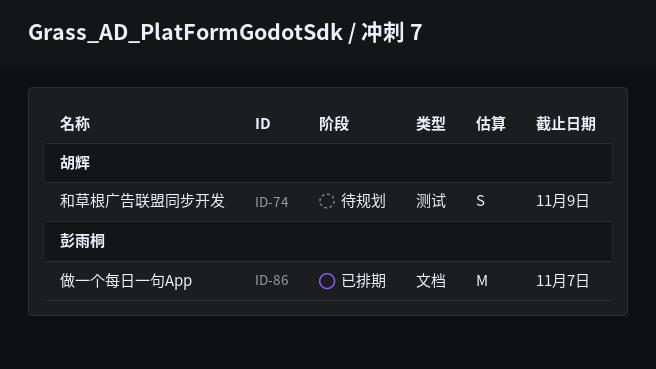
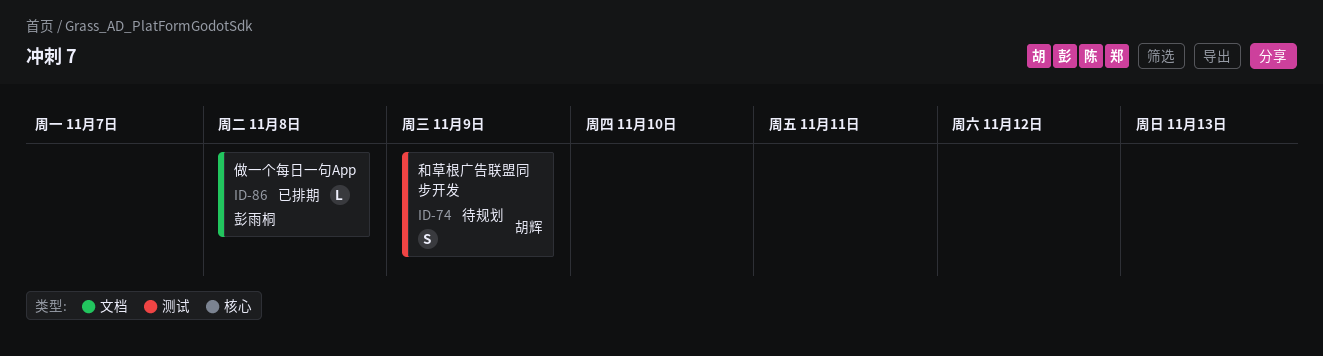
ID-86, estimate: M -> L
ID-86, due: Nov 7 -> Nov 8

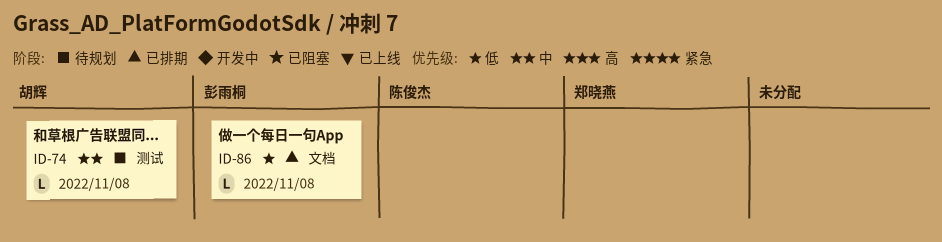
ID-74, estimate: S -> L
ID-74, due: Nov 9 -> Nov 8

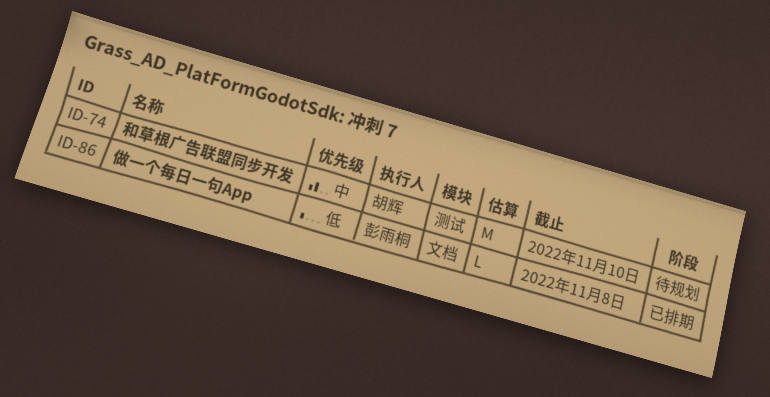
ID-74, estimate: L -> M
ID-74, due: Nov 8 -> Nov 10

